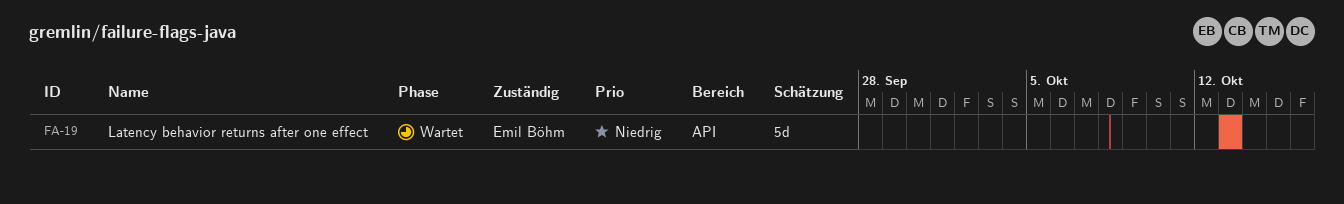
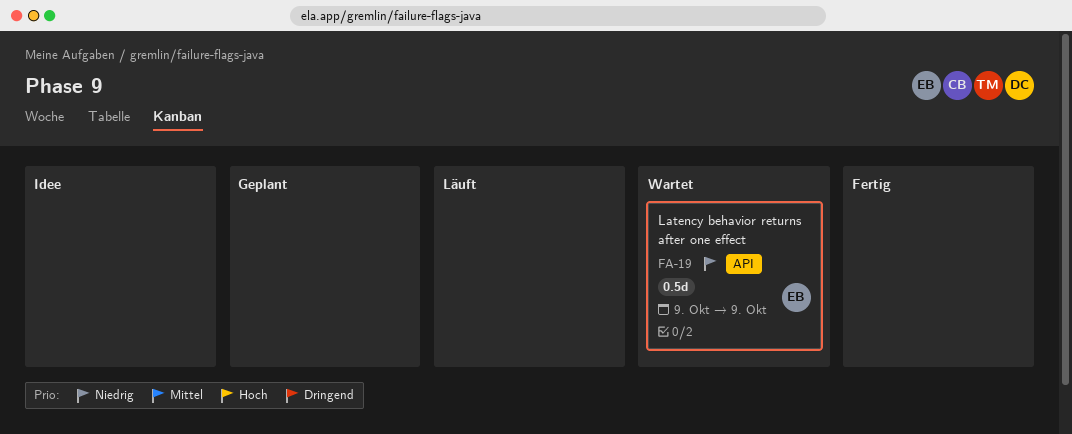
FA-19, estimate: 5d -> 0.5d
FA-19, start: Oct 13 -> Oct 9
FA-19, due: Oct 13 -> Oct 9

